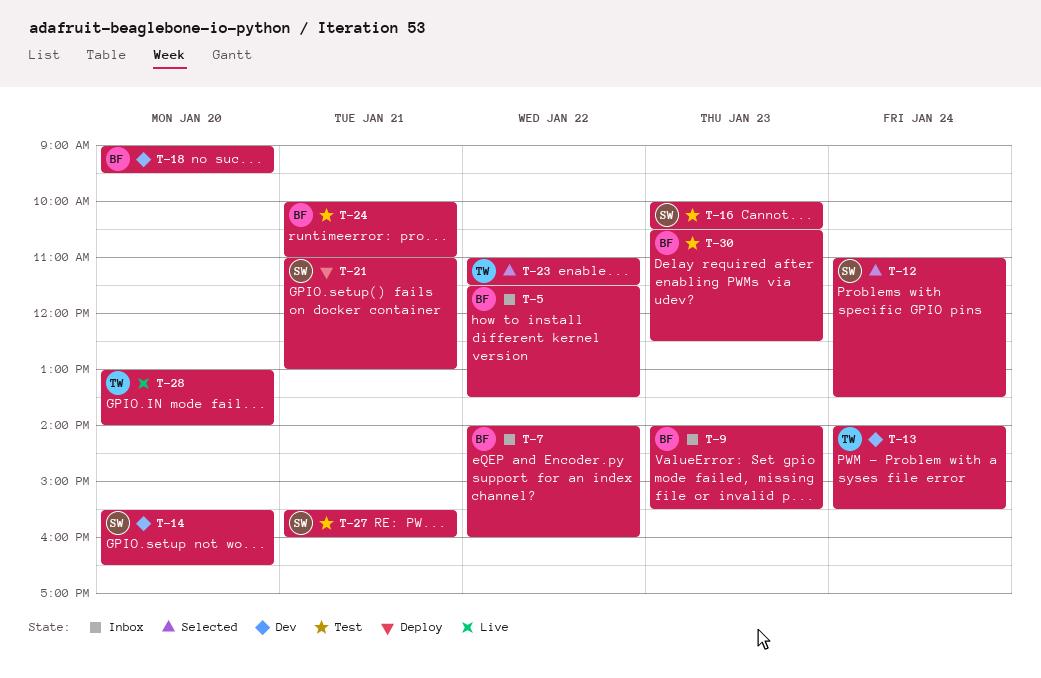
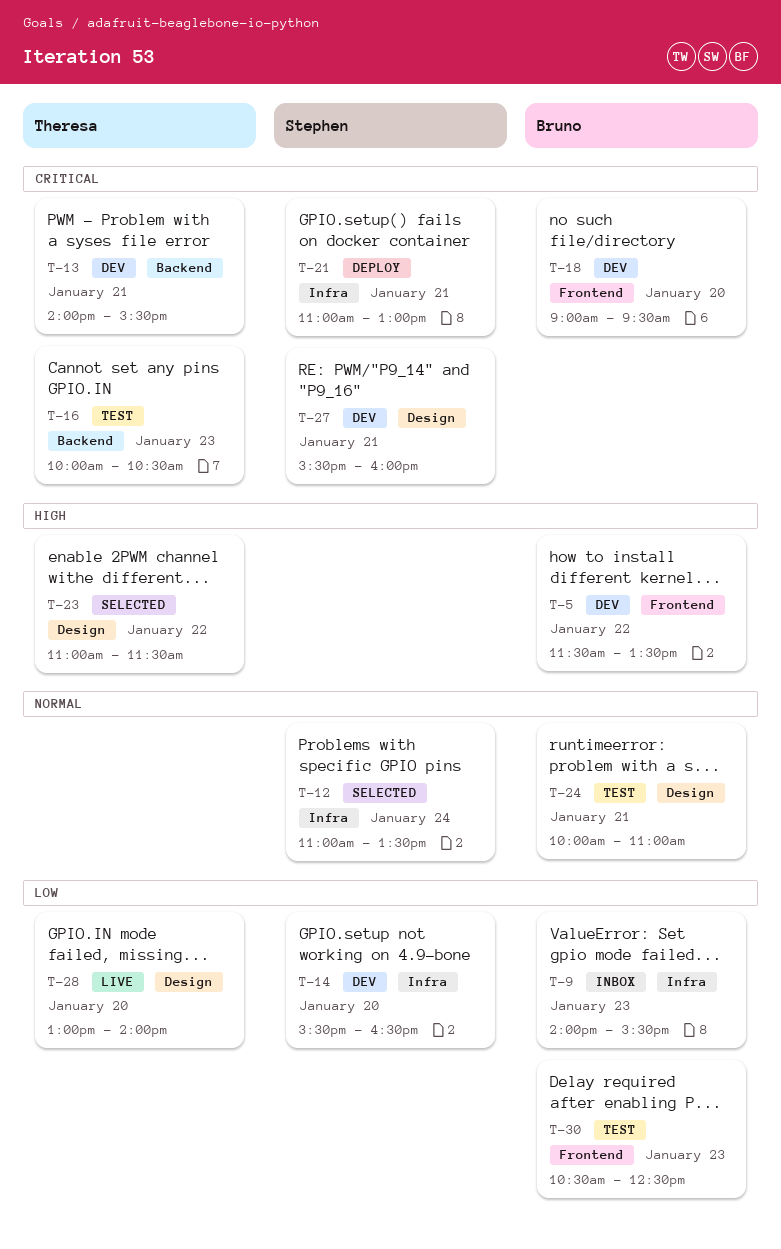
T-5, status: Inbox -> Dev
T-7: present -> none
T-13, day: Jan 24 -> Jan 21
T-16, owner: Stephen -> Theresa
T-27, status: Test -> Dev

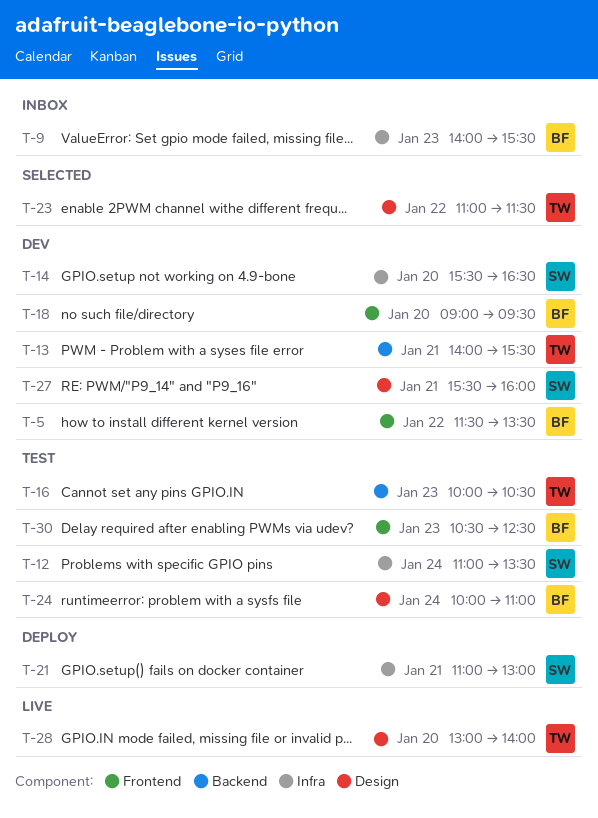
T-12, status: Selected -> Test
T-24, day: Jan 21 -> Jan 24

